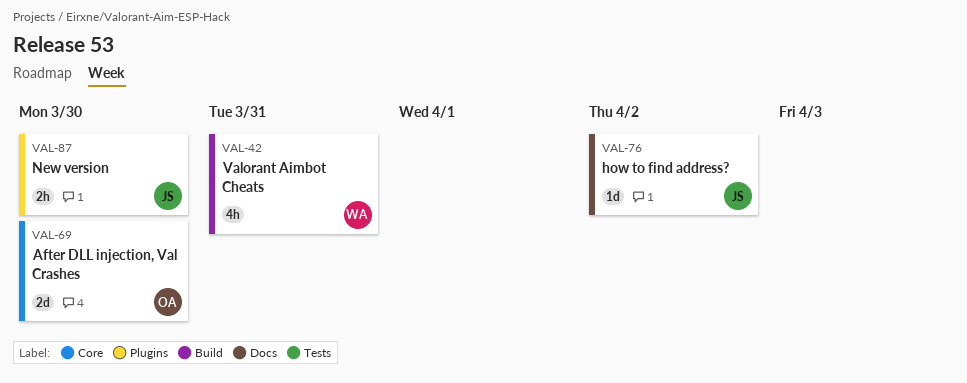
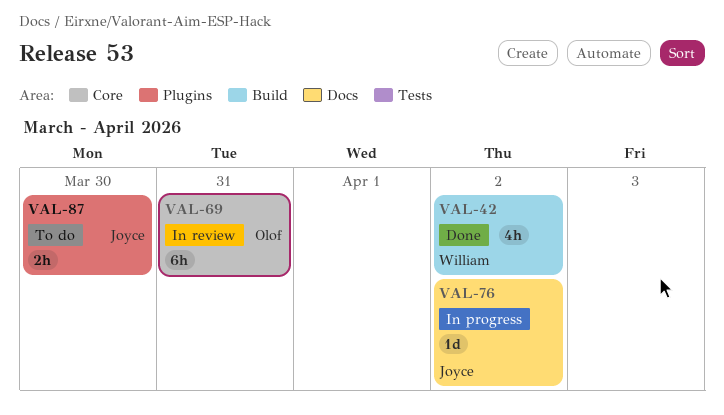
VAL-42, due: Mar 31 -> Apr 2
VAL-69, estimate: 2d -> 6h
VAL-69, due: Mar 30 -> Mar 31

